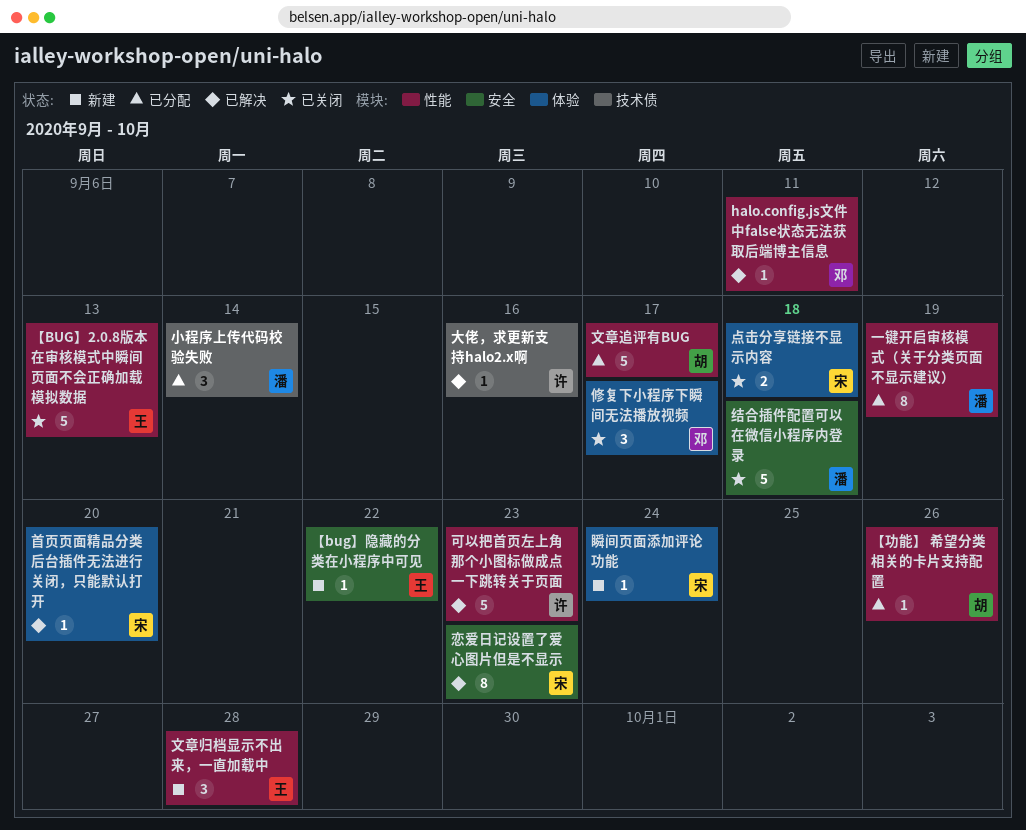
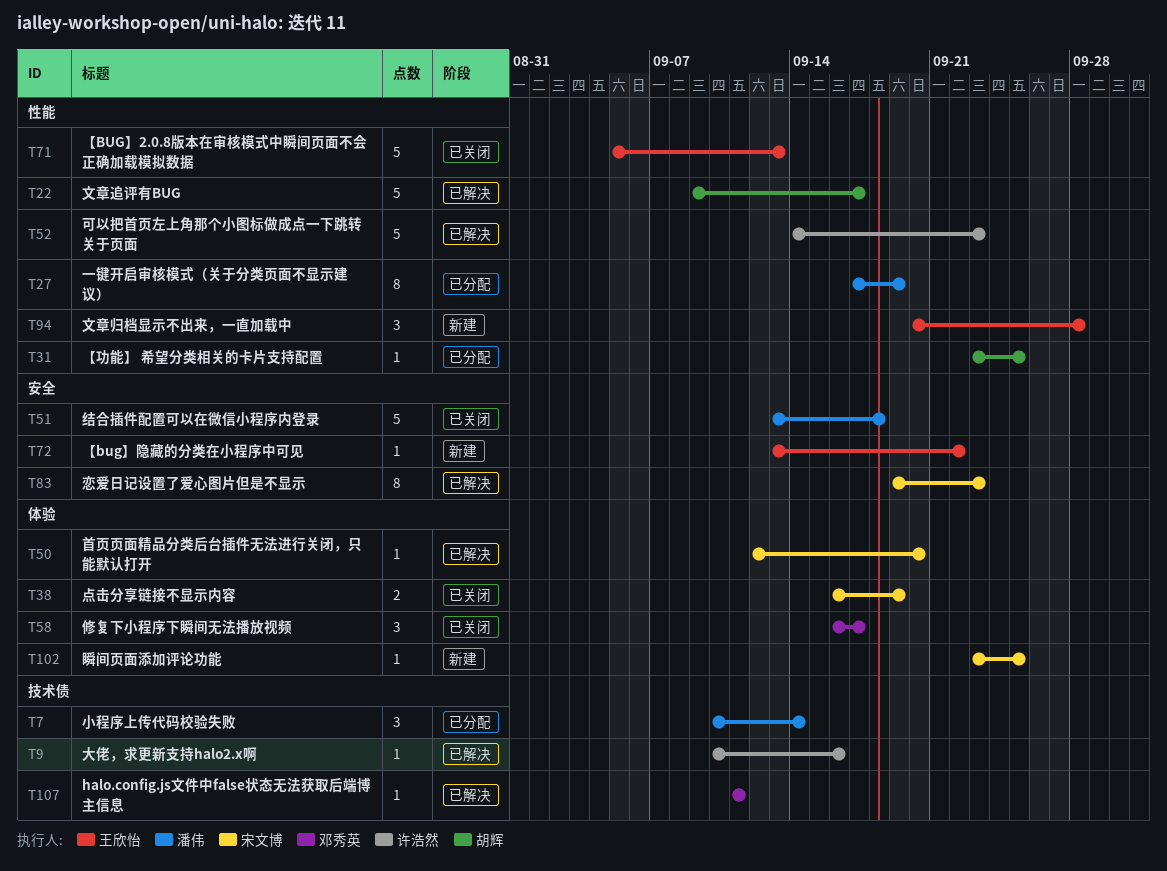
halo.config.js文件中false状态无法获取后端博主信息, label: 性能 -> 技术债
【功能】 希望分类相关的卡片支持配置, due: Sep 26 -> Sep 25
文章追评有BUG, status: 已分配 -> 已解决
点击分享链接不显示内容, due: Sep 18 -> Sep 19
瞬间页面添加评论功能, due: Sep 24 -> Sep 25

